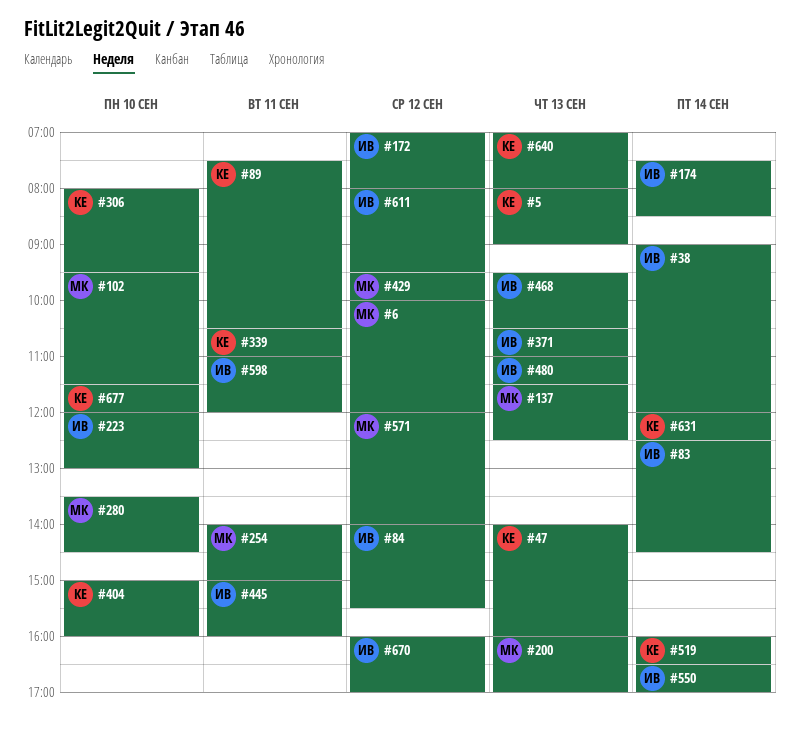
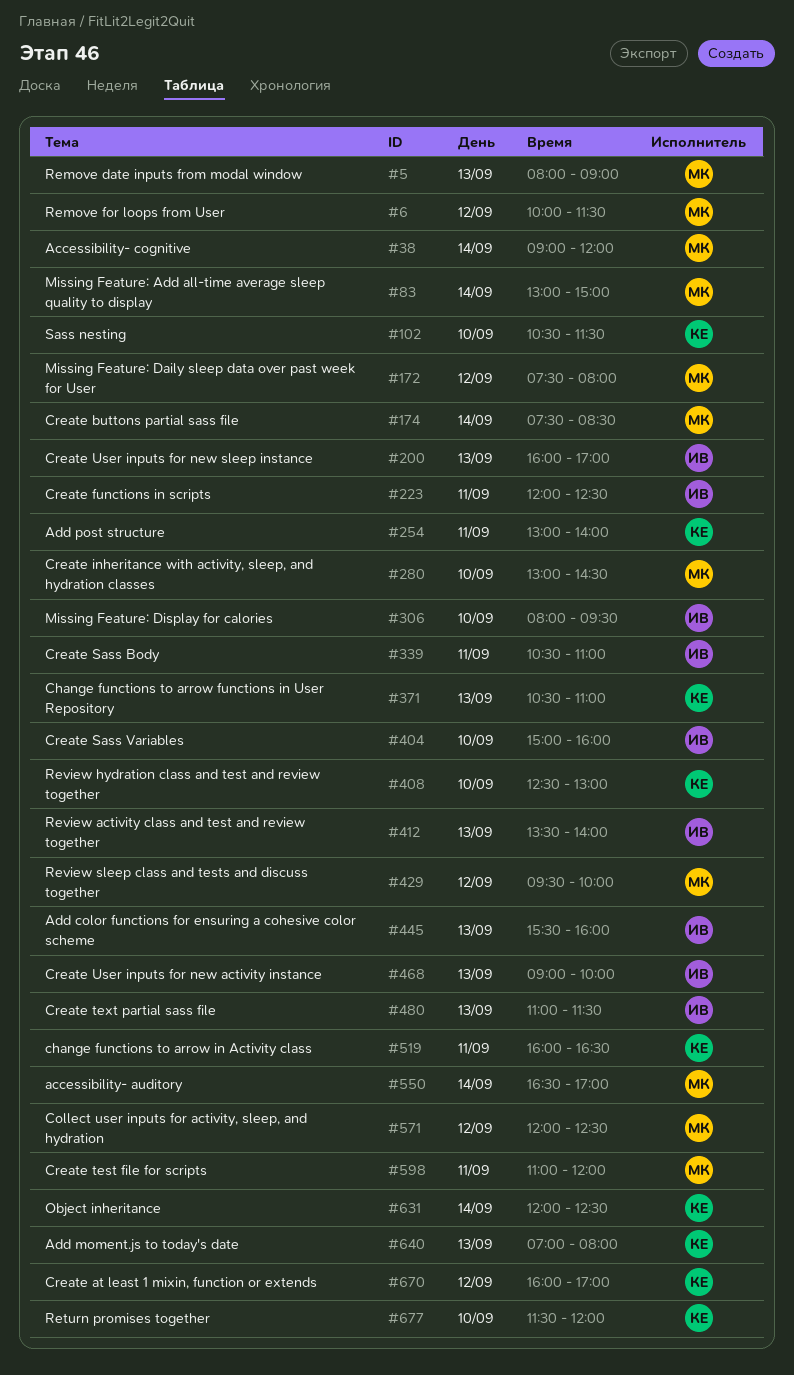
#5, owner: КЕ -> МК
#6, ends: 12:00 -> 11:30
#38, owner: ИВ -> МК
#47: present -> none
#83, owner: ИВ -> МК
#83, begins: 12:30 -> 13:00
#83, ends: 14:30 -> 15:00
#84: present -> none
#89: present -> none
#102, owner: МК -> КЕ
#102, begins: 09:30 -> 10:30
#137: present -> none
#172, owner: ИВ -> МК
#172, begins: 07:00 -> 07:30
#174, owner: ИВ -> МК
#200, owner: МК -> ИВ
#223, day: Sep 10 -> Sep 11
#223, ends: 13:00 -> 12:30
#254, owner: МК -> КЕ
#254, begins: 14:00 -> 13:00
#254, ends: 15:00 -> 14:00
#280, begins: 13:30 -> 13:00
#306, owner: КЕ -> ИВ
#339, owner: КЕ -> ИВ
#371, owner: ИВ -> КЕ
#404, owner: КЕ -> ИВ
#408: none -> present
#412: none -> present
#445, day: Sep 11 -> Sep 13
#445, begins: 15:00 -> 15:30
#468, begins: 09:30 -> 09:00
#468, ends: 10:30 -> 10:00
#519, day: Sep 14 -> Sep 11
#550, owner: ИВ -> МК
#571, ends: 14:00 -> 12:30
#598, owner: ИВ -> МК
#611: present -> none
#670, owner: ИВ -> КЕ

